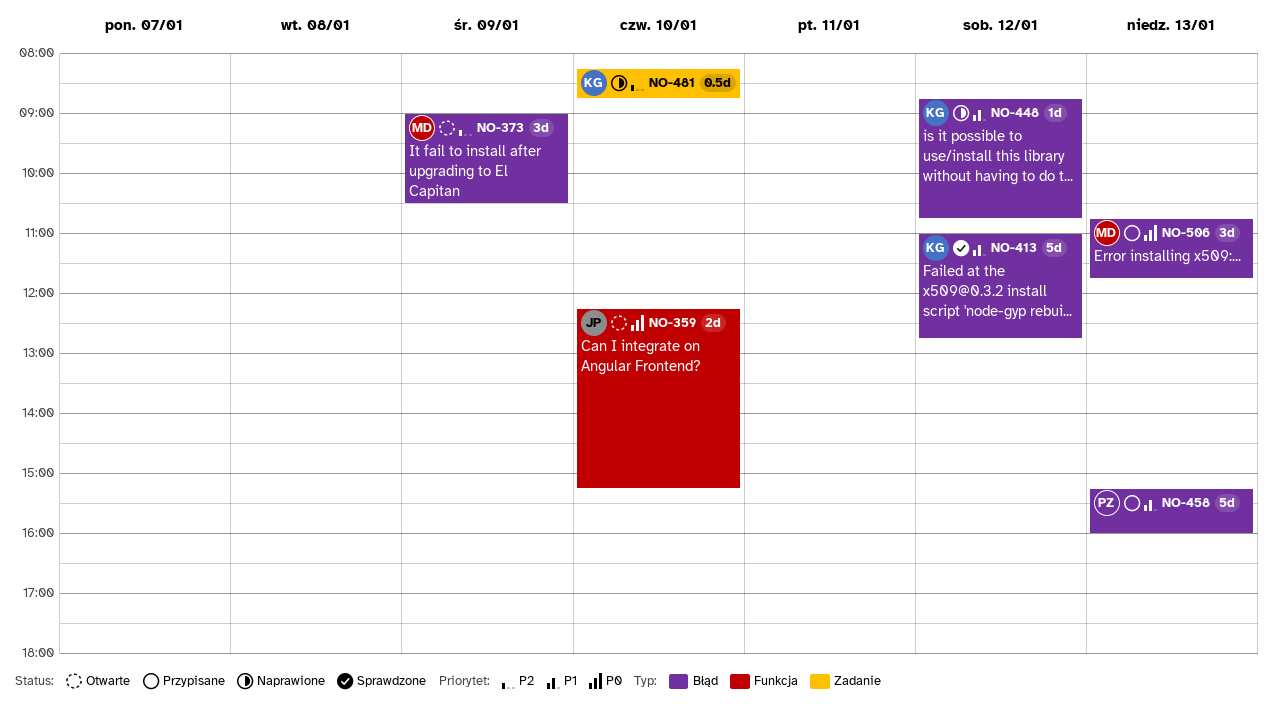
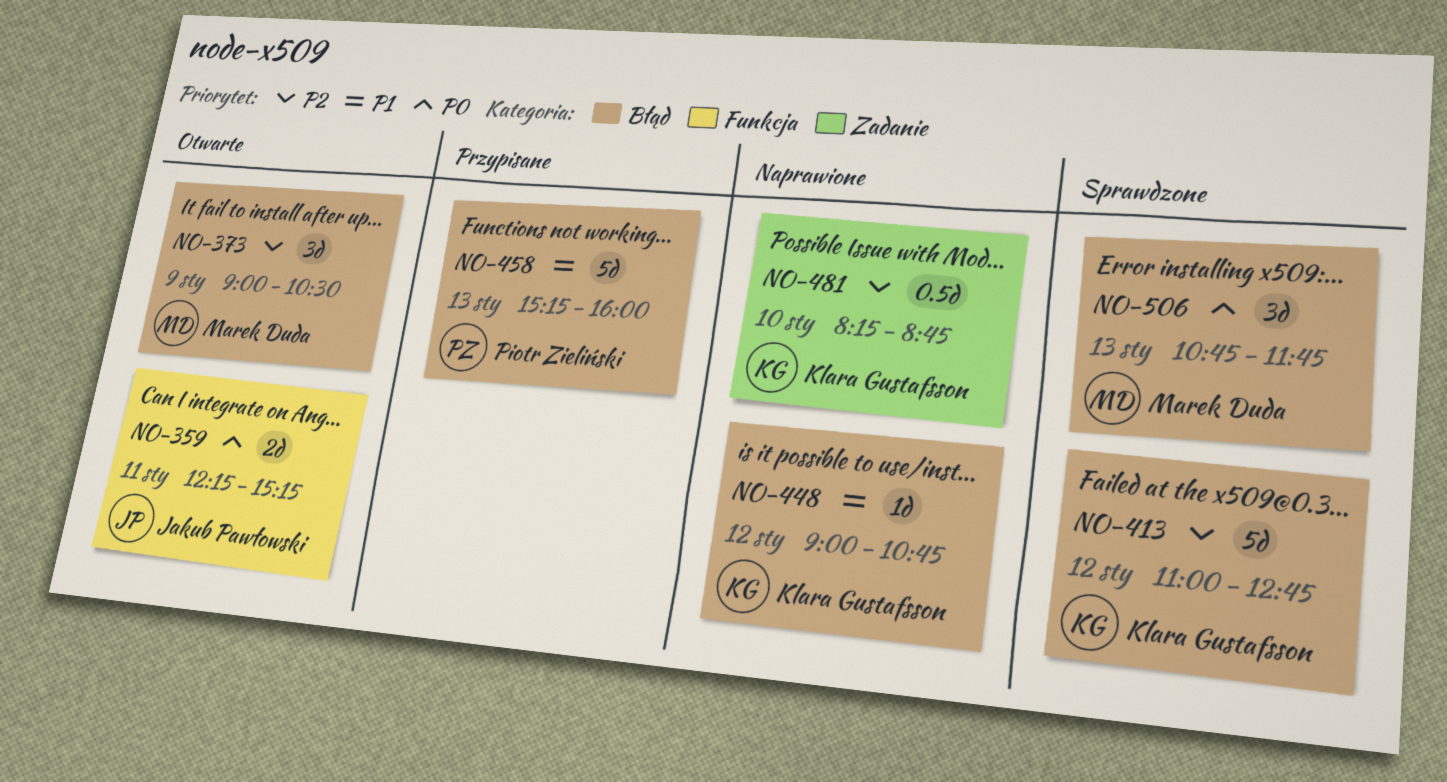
NO-359, day: Jan 10 -> Jan 11
NO-413, priority: P1 -> P2
NO-448, begins: 08:45 -> 09:00
NO-506, status: Przypisane -> Sprawdzone

